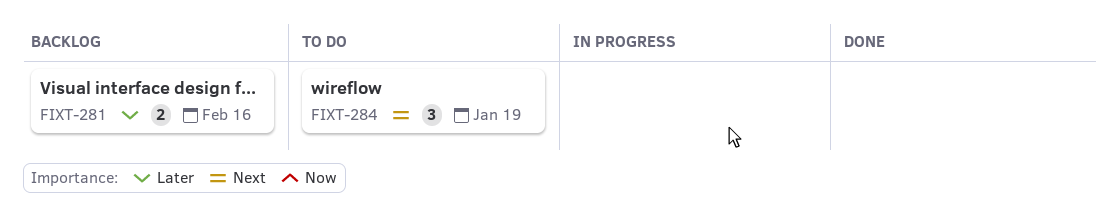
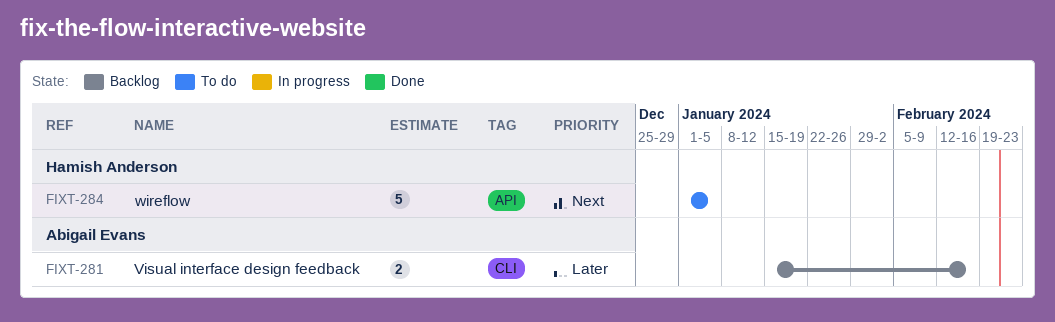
FIXT-284, estimate: 3 -> 5
FIXT-284, due: Jan 19 -> Jan 5

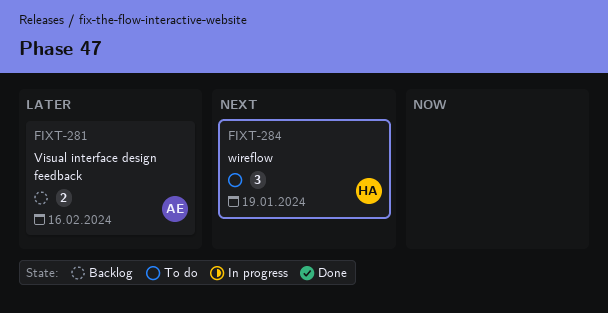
FIXT-284, estimate: 5 -> 3
FIXT-284, due: Jan 5 -> Jan 19

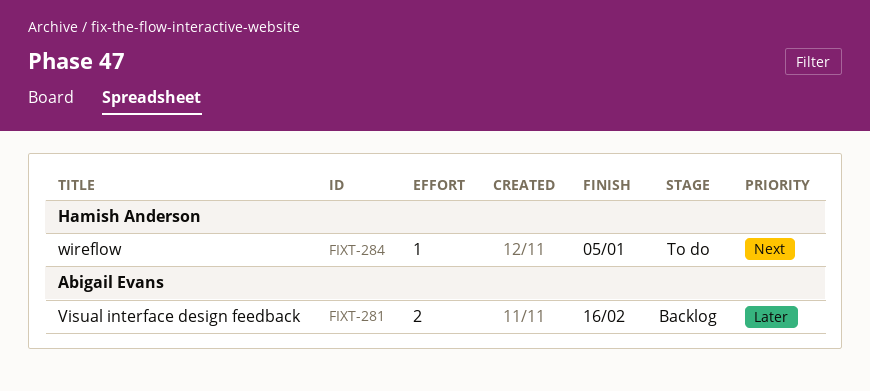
FIXT-284, estimate: 3 -> 1
FIXT-284, due: Jan 19 -> Jan 5

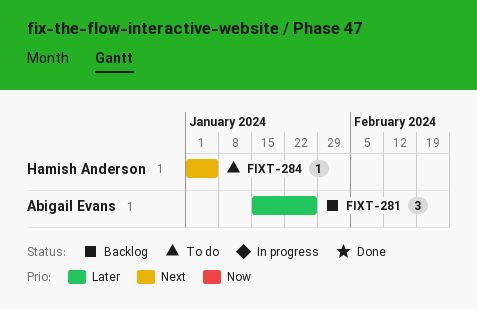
FIXT-281, estimate: 2 -> 3
FIXT-281, due: Feb 16 -> Jan 26

